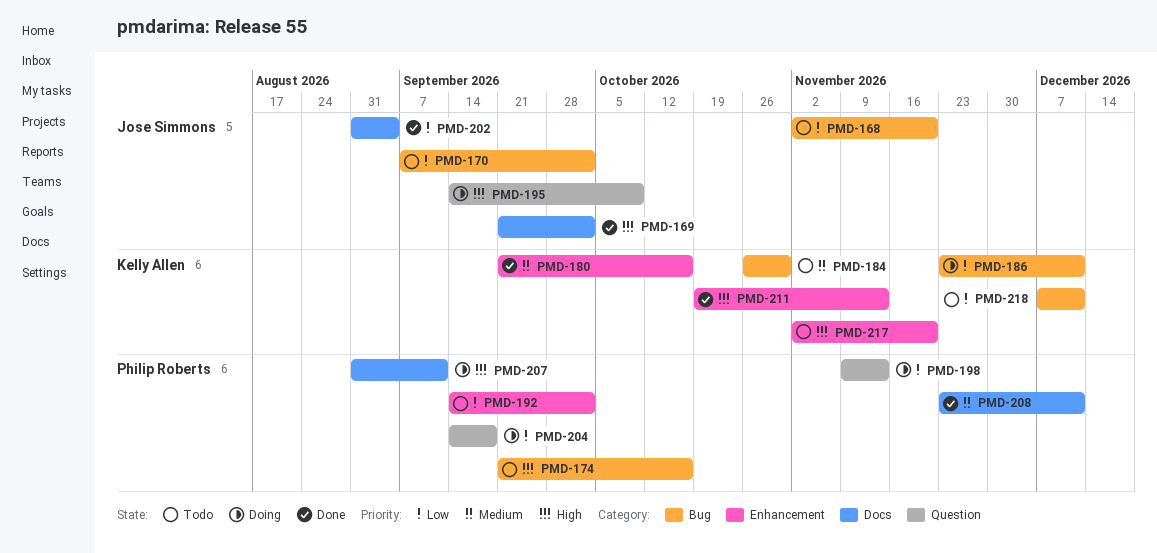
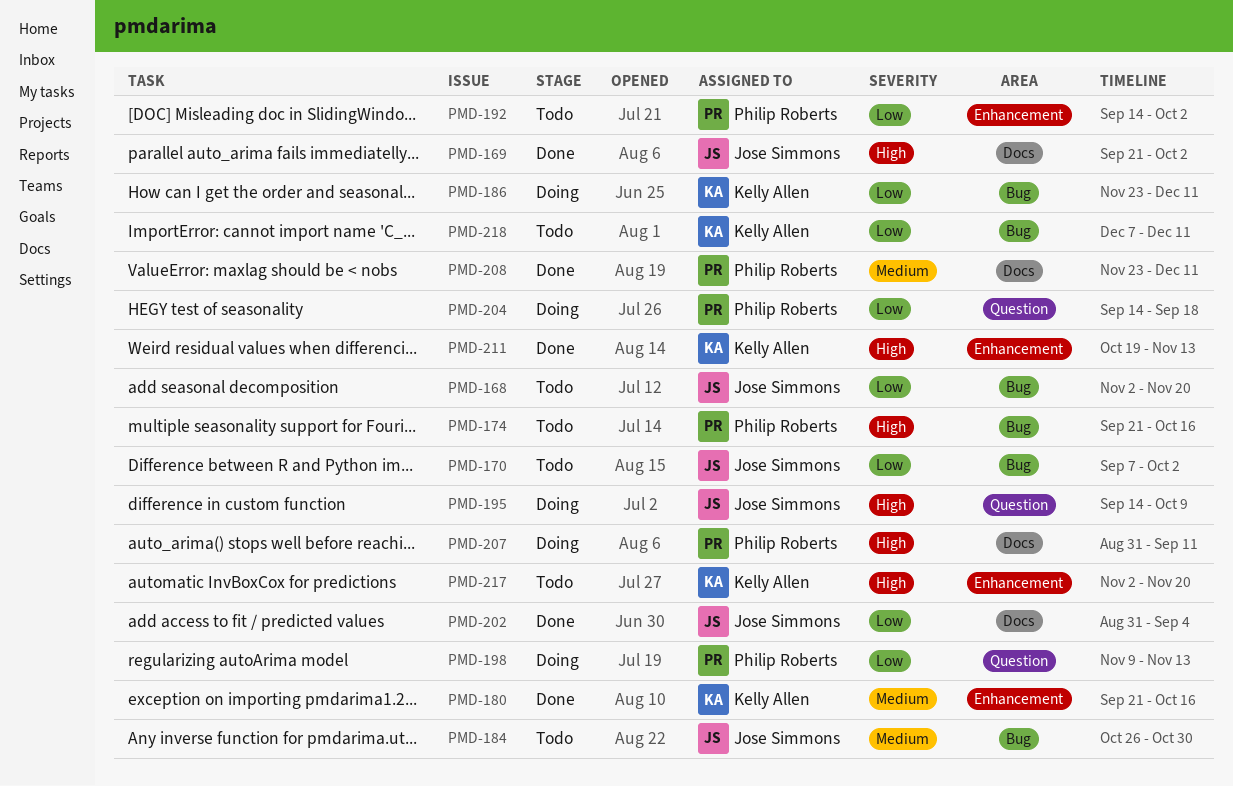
PMD-184, owner: Kelly Allen -> Jose Simmons

